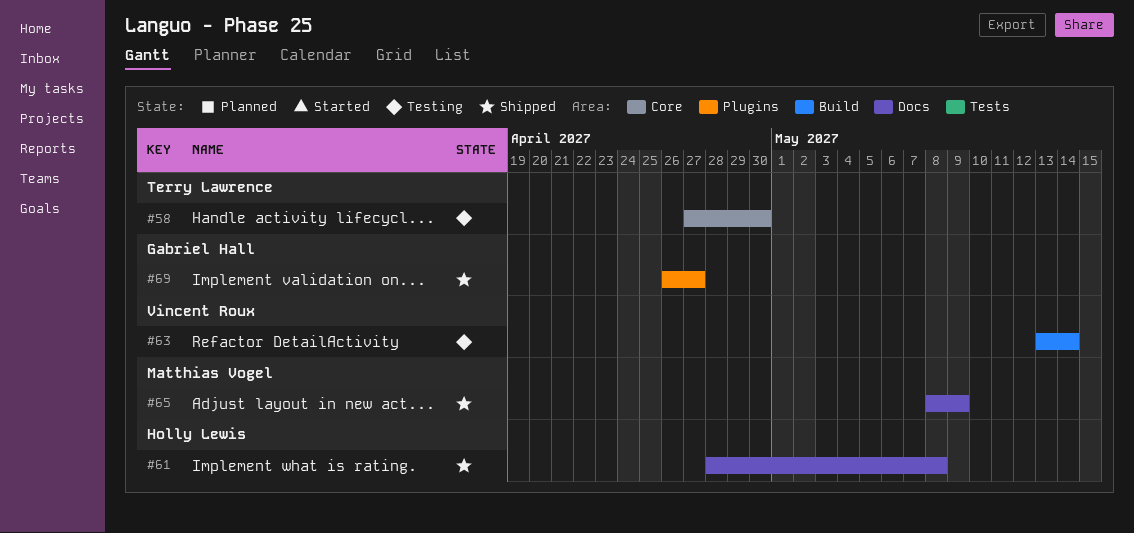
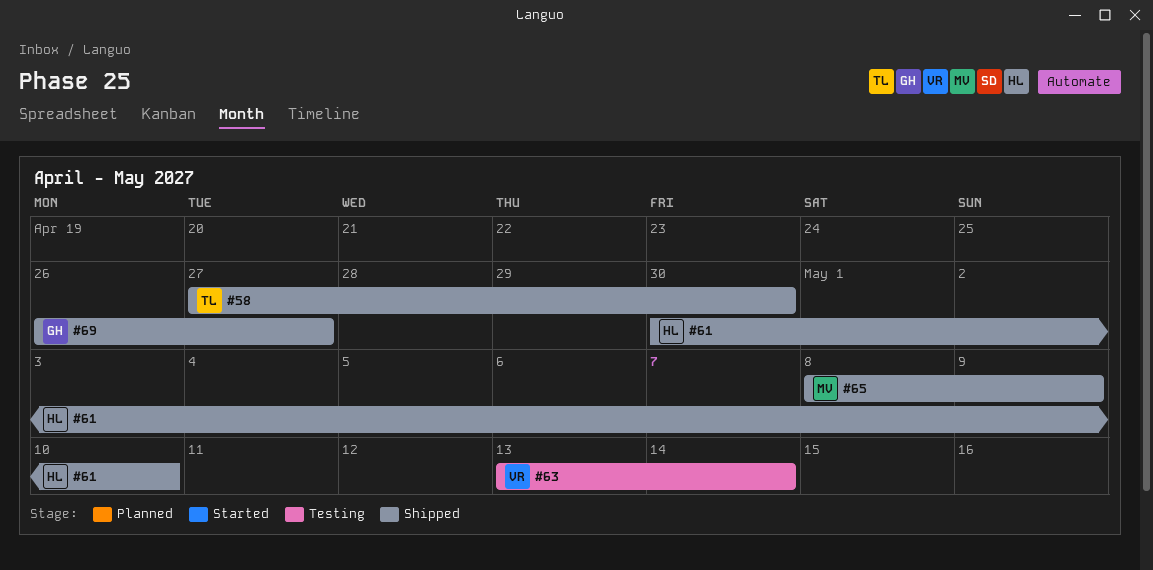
#58, status: Testing -> Shipped
#61, start: Apr 28 -> Apr 30
#61, due: May 8 -> May 10

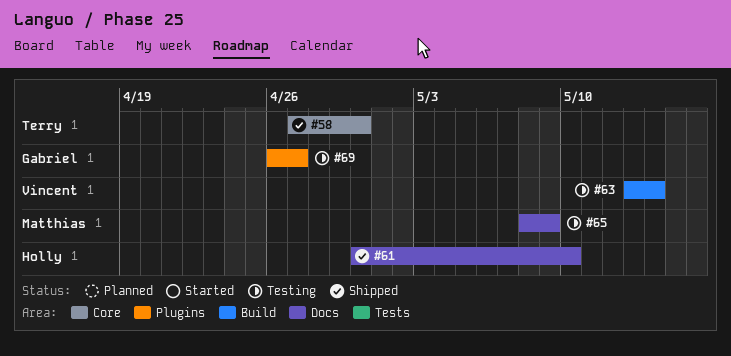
#65, status: Shipped -> Testing
#69, status: Shipped -> Testing

